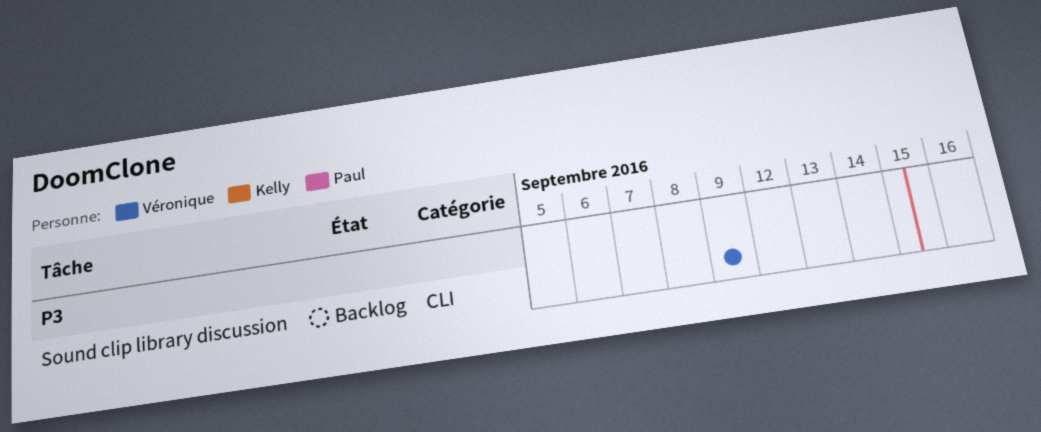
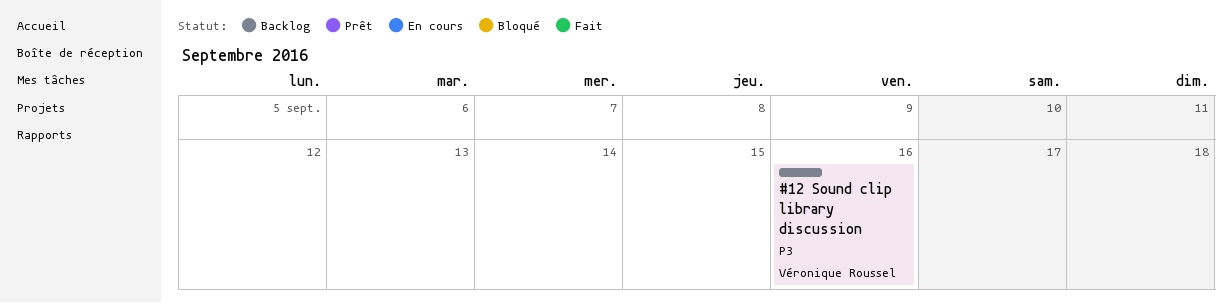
Sound clip library discussion, due: Sep 9 -> Sep 16

